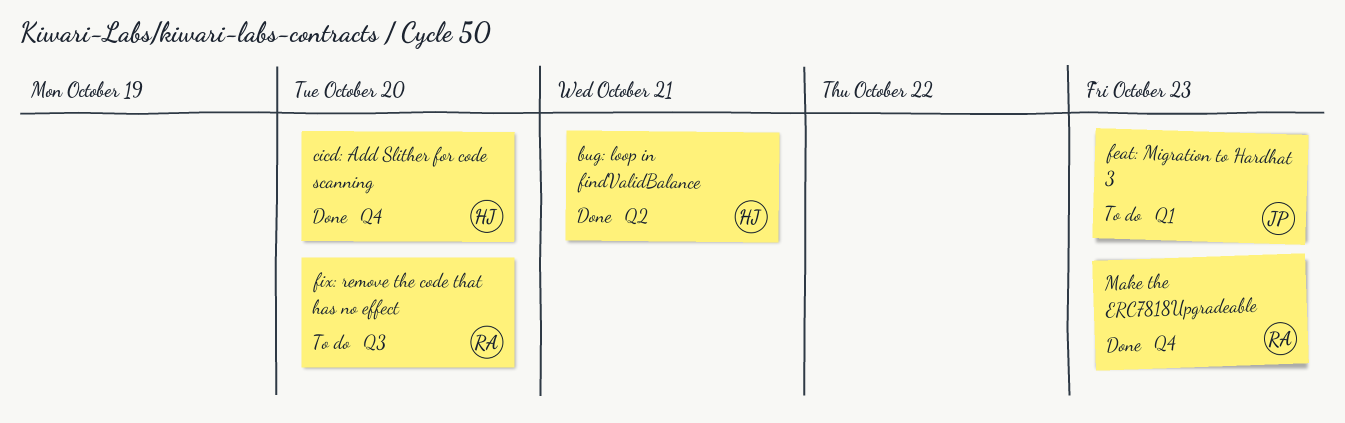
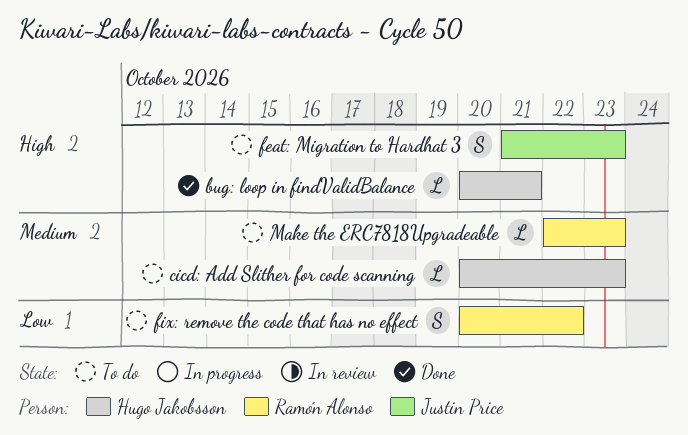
cicd: Add Slither for code scanning, status: Done -> To do
cicd: Add Slither for code scanning, due: Oct 20 -> Oct 23
fix: remove the code that has no effect, due: Oct 20 -> Oct 22
Make the ERC7818Upgradeable, status: Done -> To do

